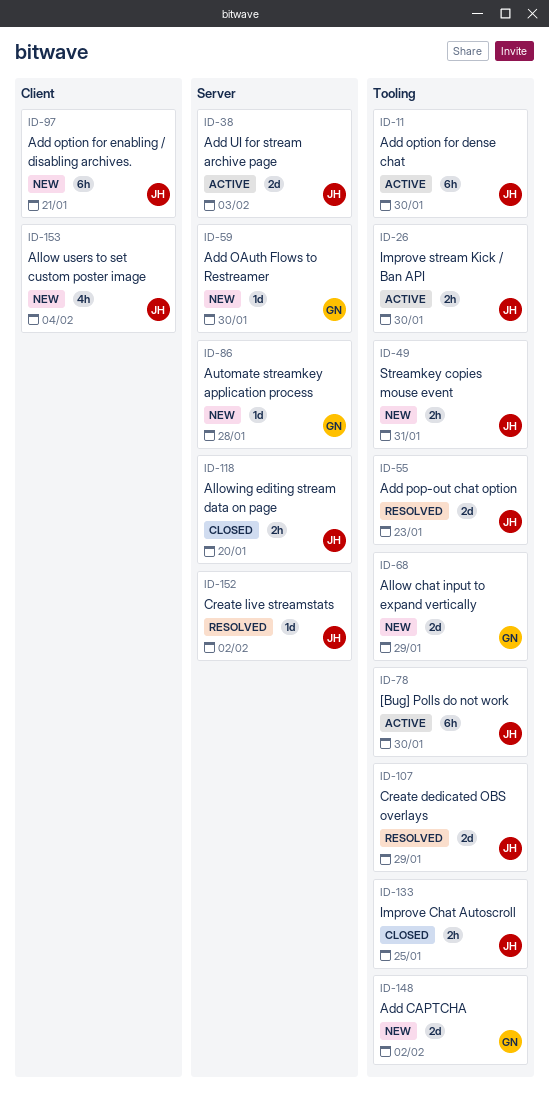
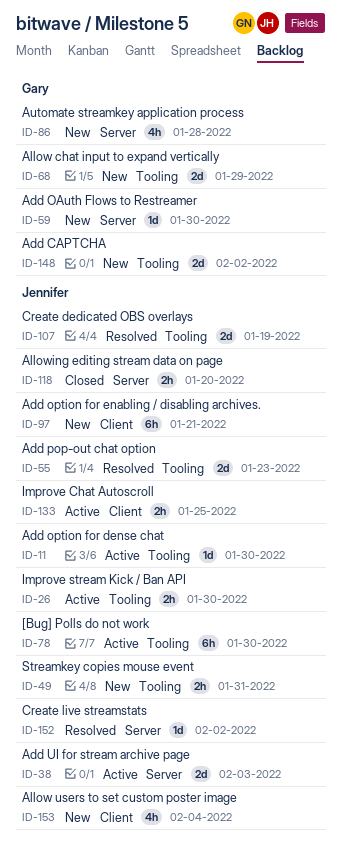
ID-11, estimate: 6h -> 1d
ID-86, estimate: 1d -> 4h
ID-107, due: Jan 29 -> Jan 19
ID-133, status: Closed -> Active
ID-133, label: Tooling -> Client

